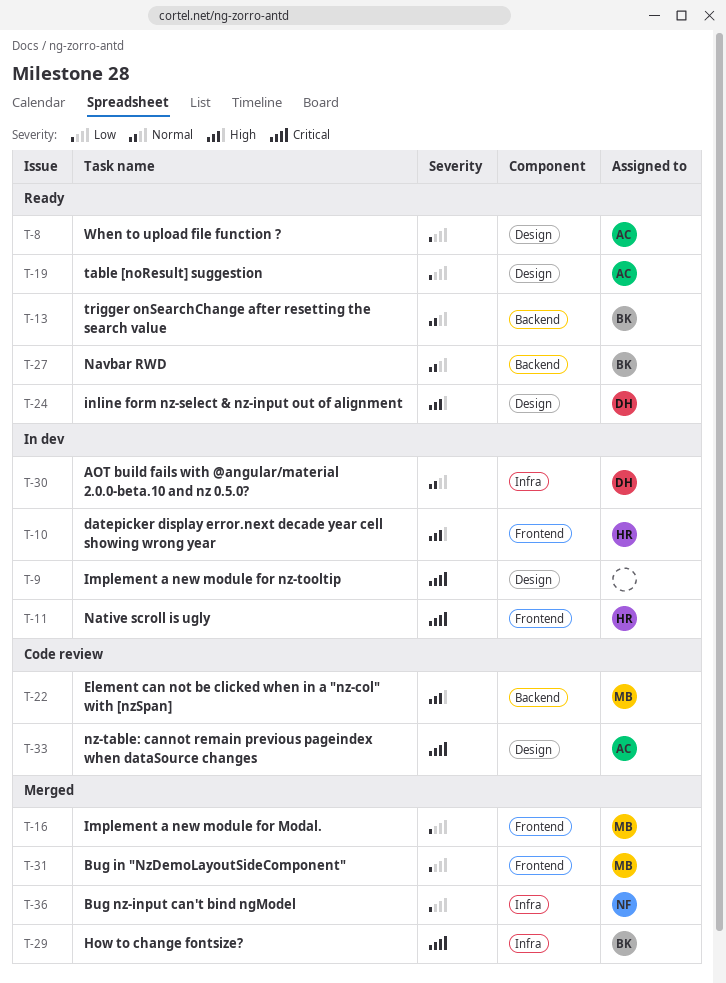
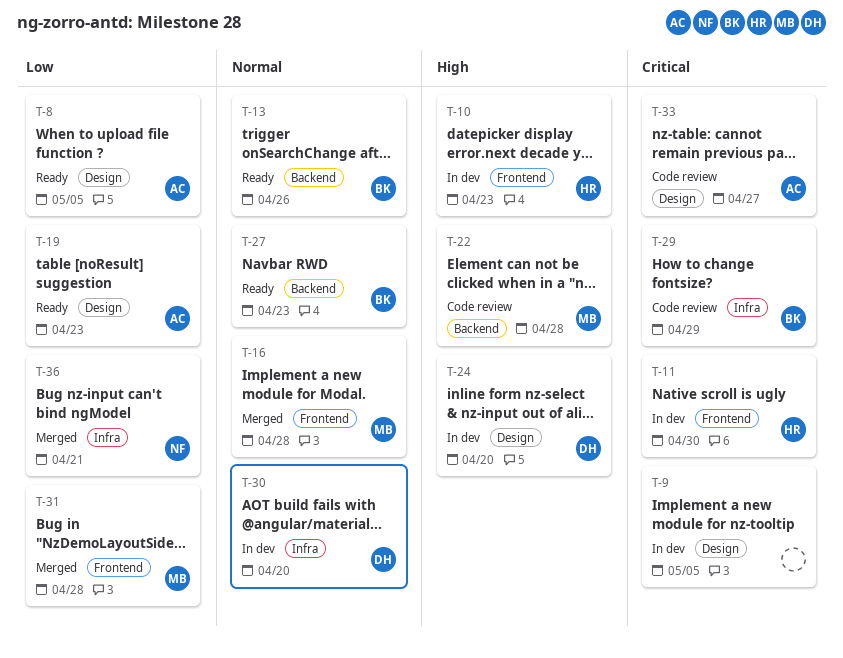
T-16, priority: Low -> Normal
T-24, status: Ready -> In dev
T-29, status: Merged -> Code review

